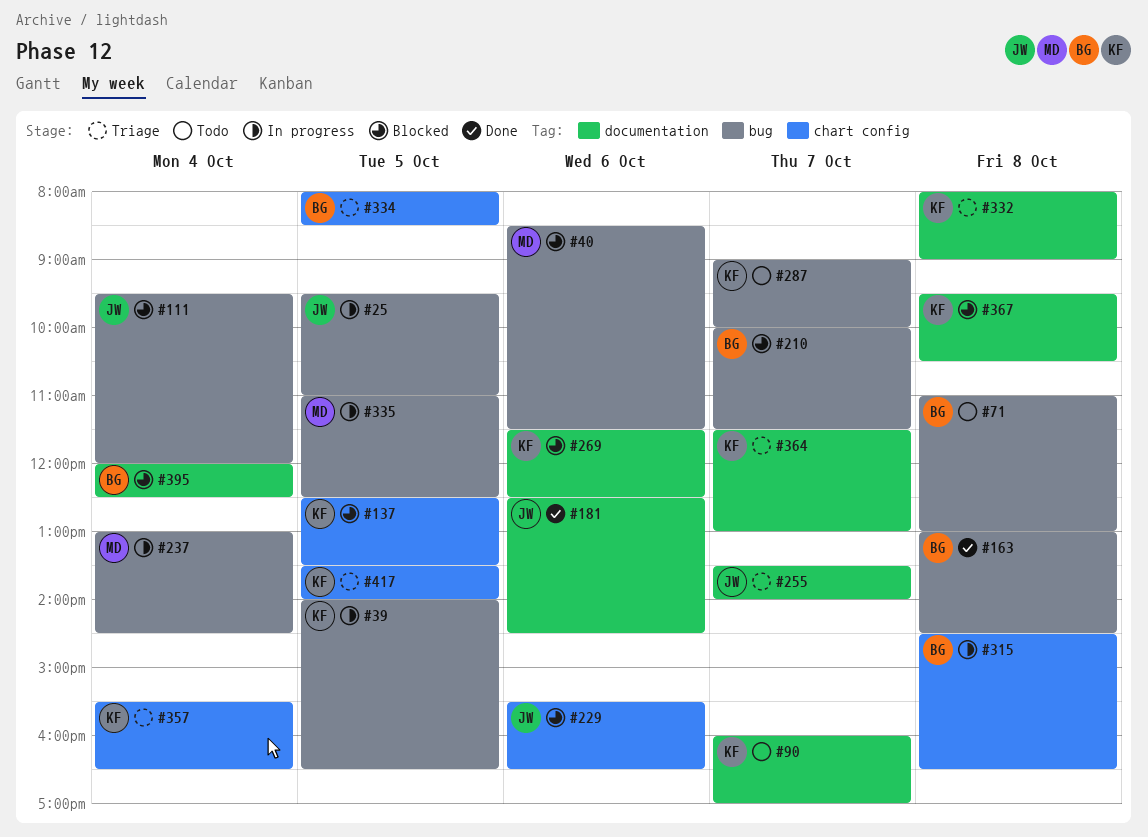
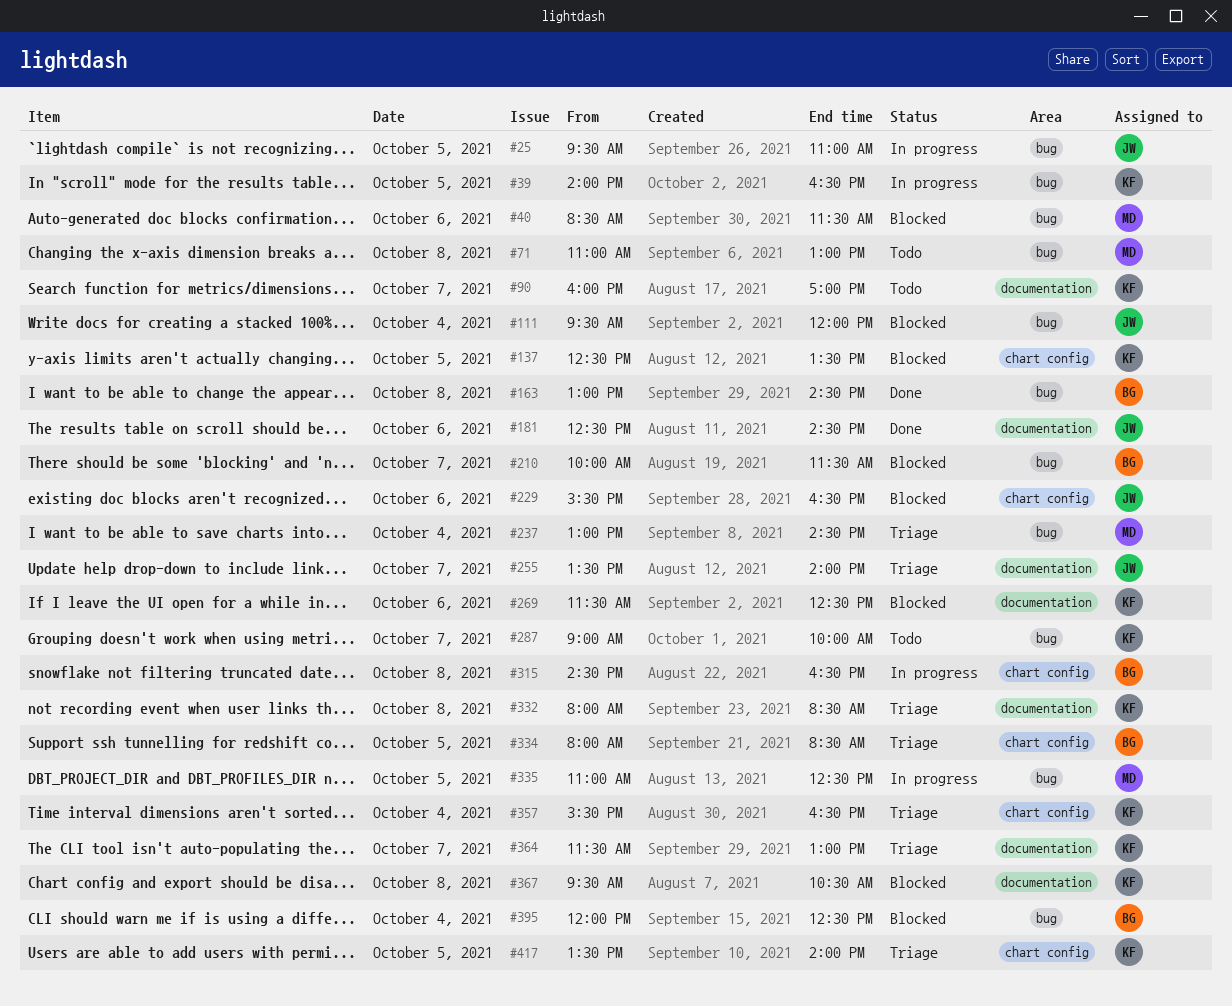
#71, owner: BG -> MD
#237, status: In progress -> Triage
#332, ends: 09:00 -> 08:30
#395, label: documentation -> bug

